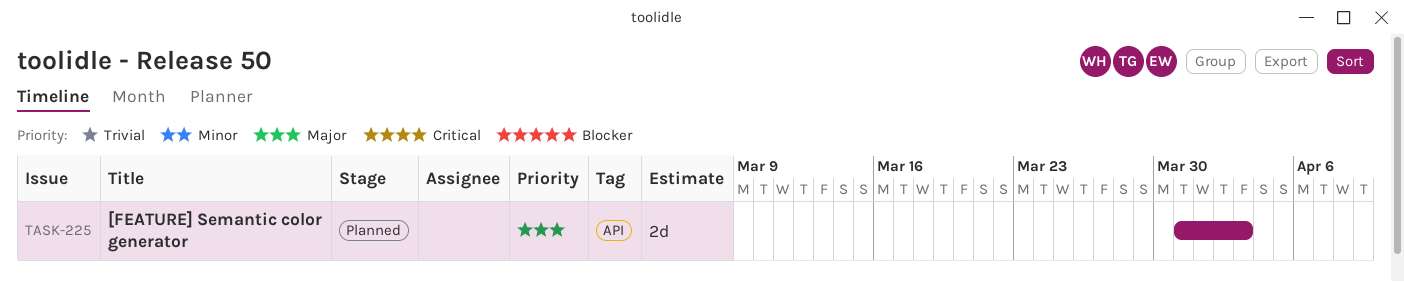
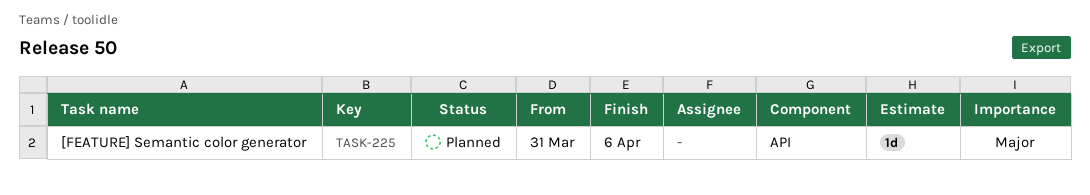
TASK-225, estimate: 2d -> 1d
TASK-225, due: Apr 3 -> Apr 6

